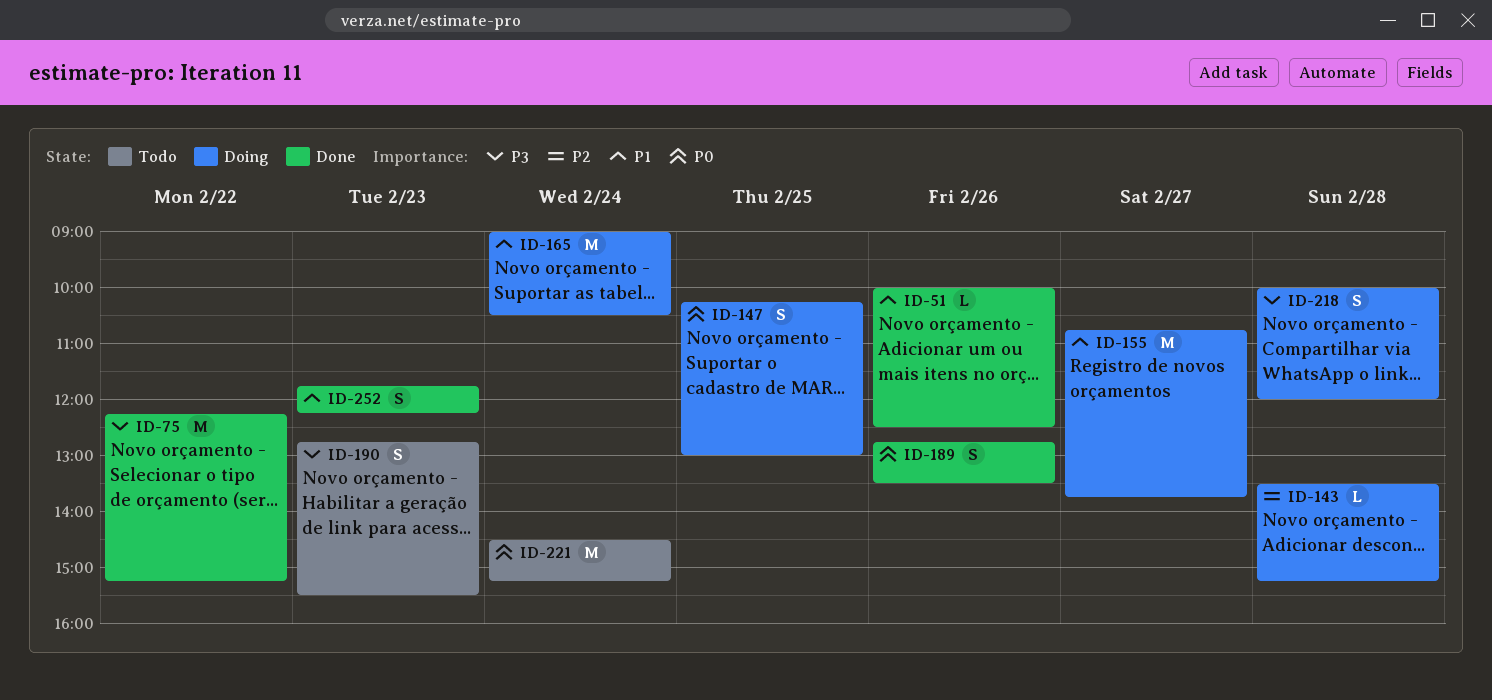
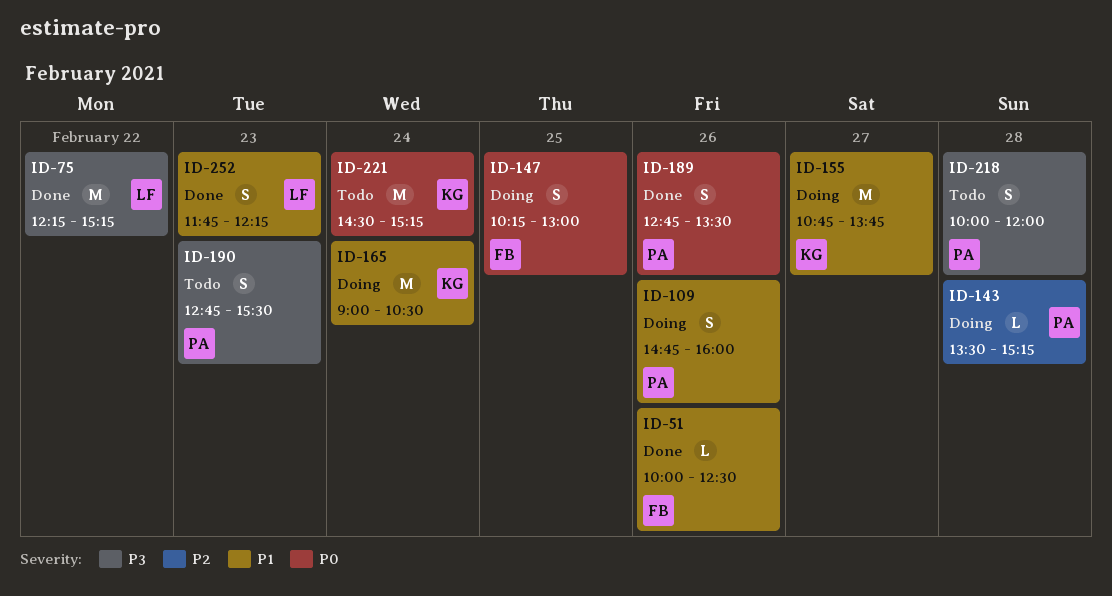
ID-109: none -> present
ID-218, status: Doing -> Todo

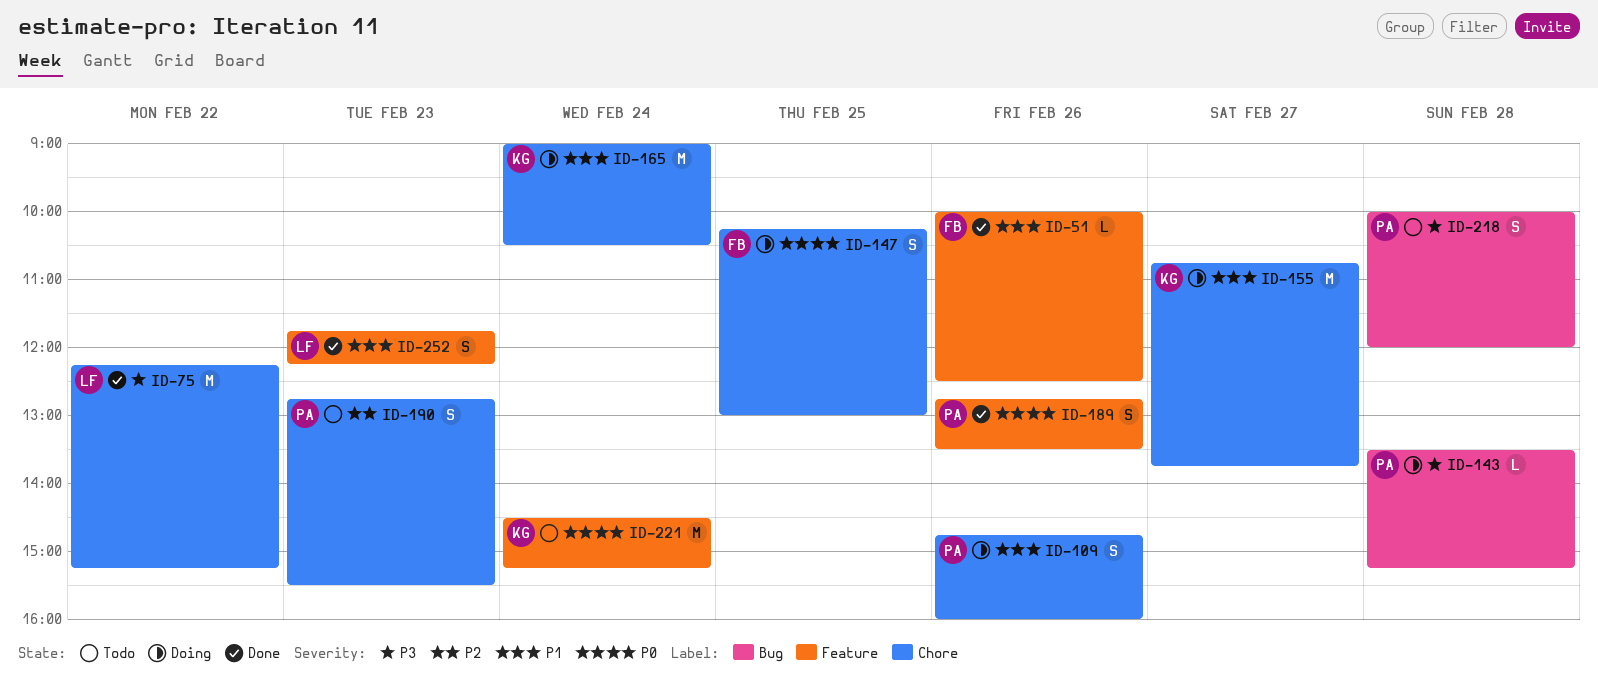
ID-143, priority: P2 -> P3
ID-190, priority: P3 -> P2

